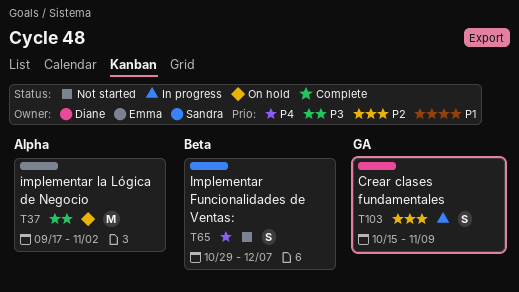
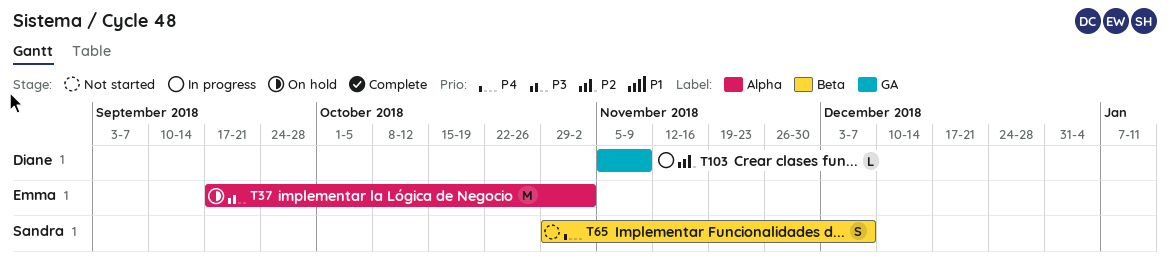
T103, estimate: S -> L
T103, start: Oct 15 -> Nov 5

